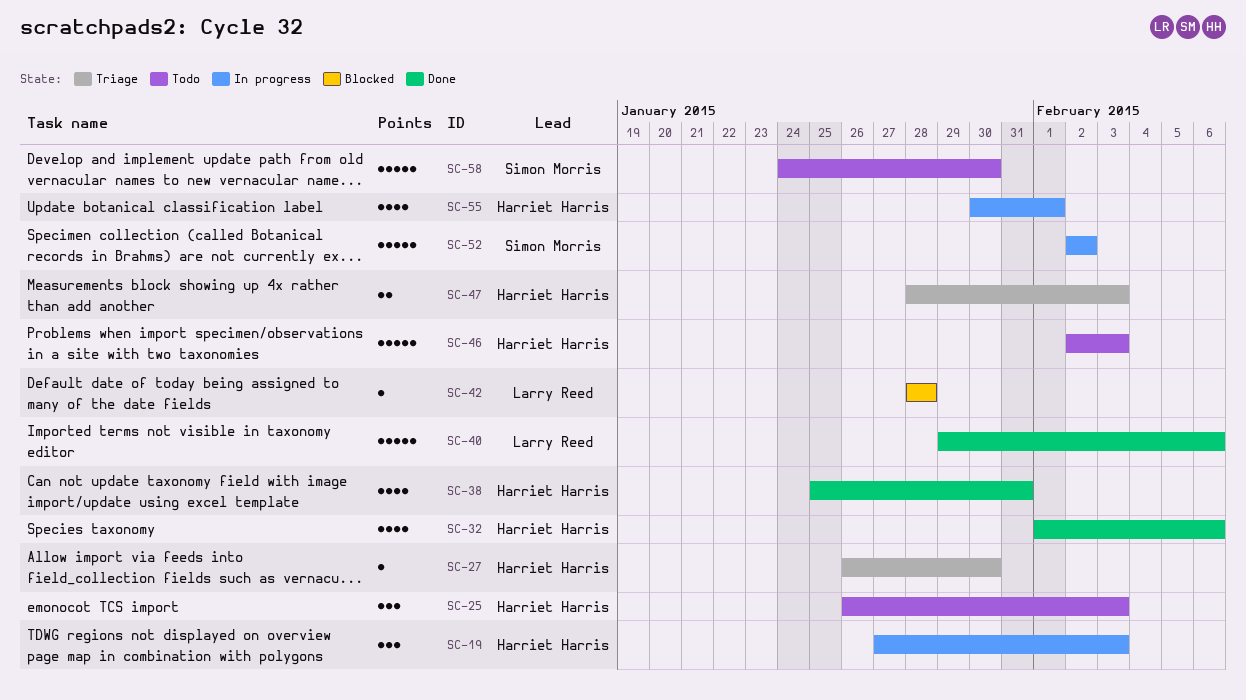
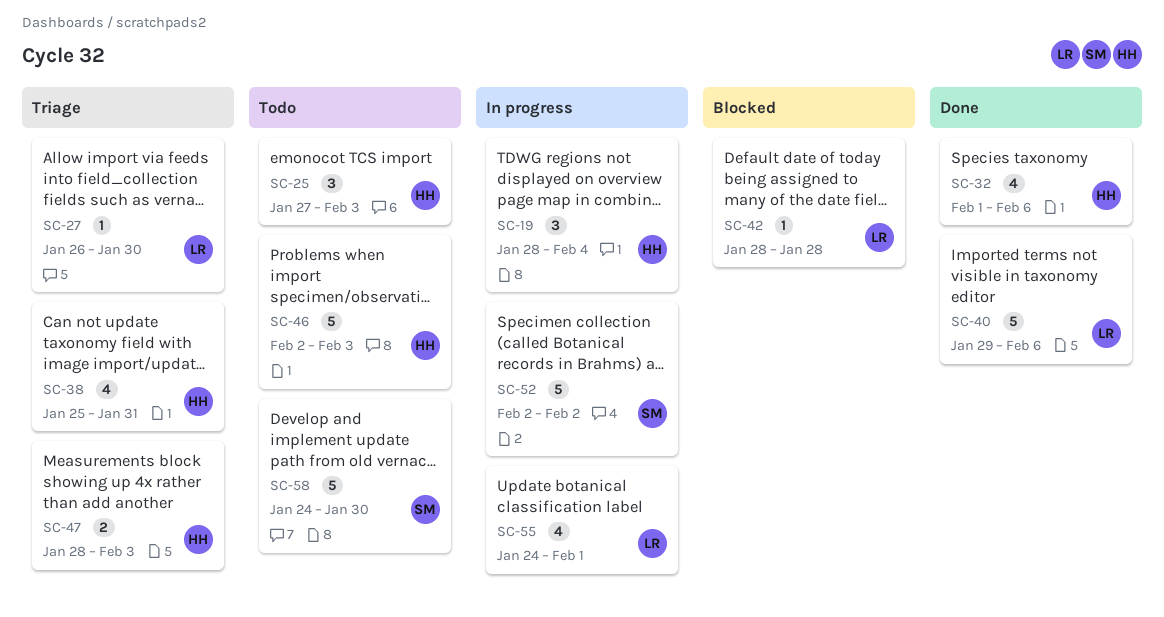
SC-19, start: Jan 27 -> Jan 28
SC-19, due: Feb 3 -> Feb 4
SC-25, start: Jan 26 -> Jan 27
SC-27, owner: Harriet Harris -> Larry Reed
SC-38, status: Done -> Triage
SC-55, owner: Harriet Harris -> Larry Reed
SC-55, start: Jan 30 -> Jan 24

